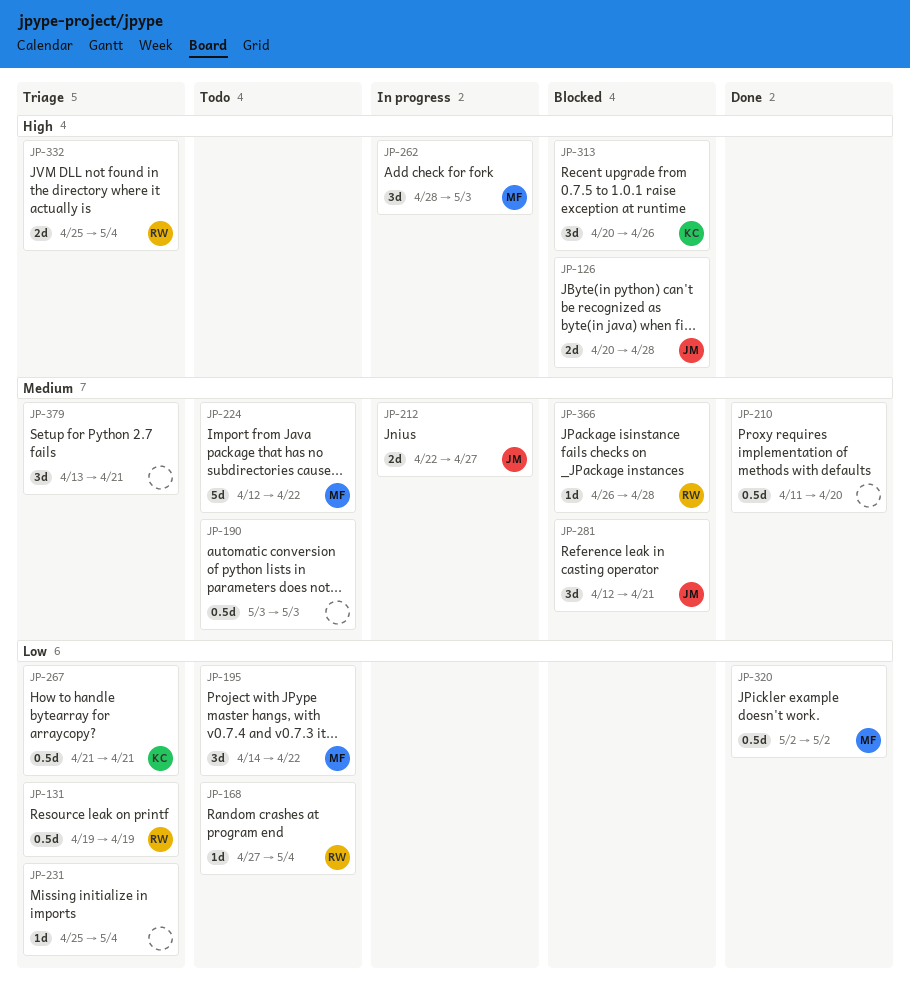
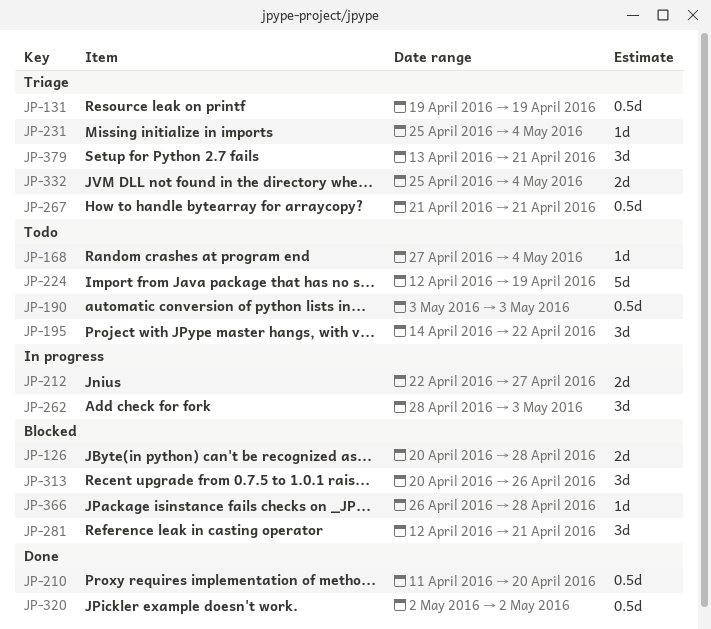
JP-224, due: Apr 22 -> Apr 19

